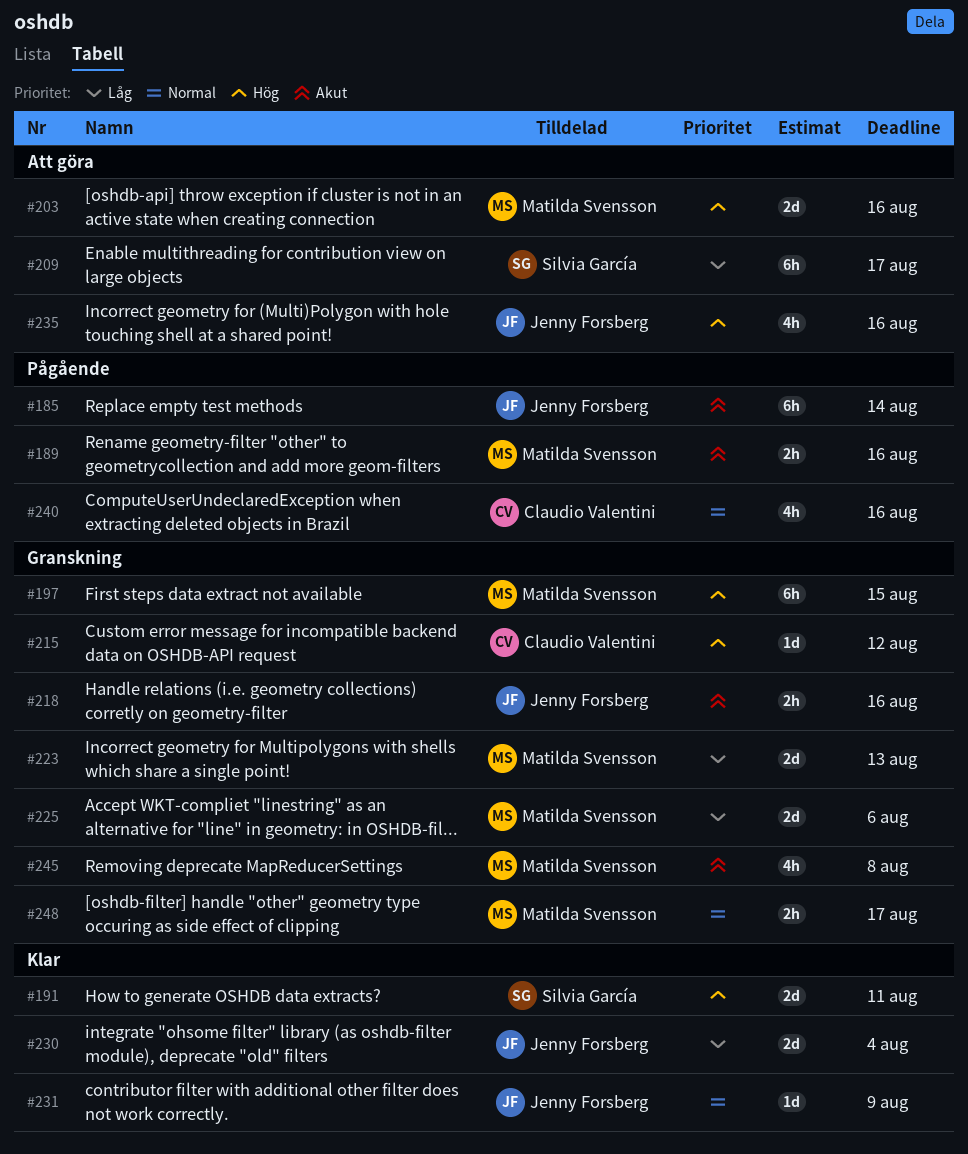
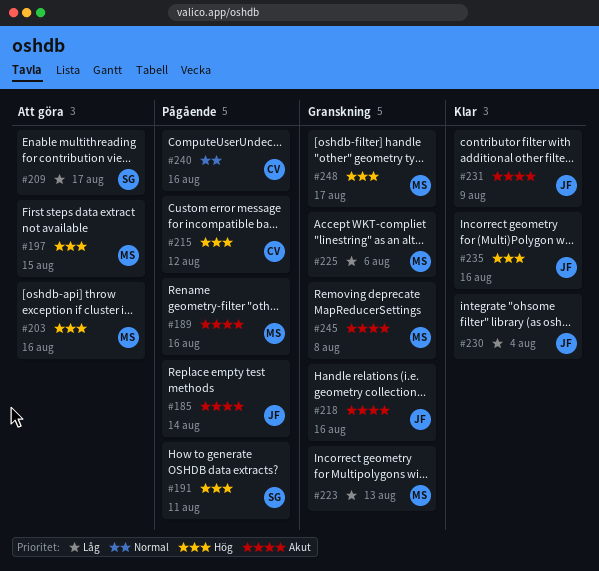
#191, status: Klar -> Pågående
#197, status: Granskning -> Att göra
#215, status: Granskning -> Pågående
#231, priority: Normal -> Akut
#235, status: Att göra -> Klar
#248, priority: Normal -> Hög

